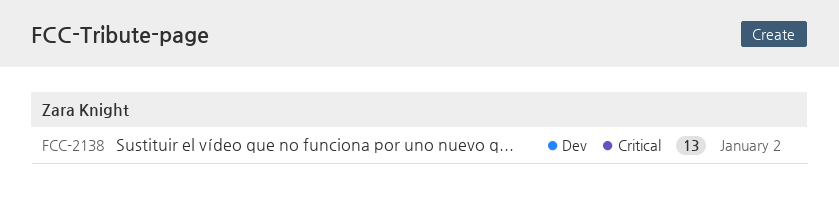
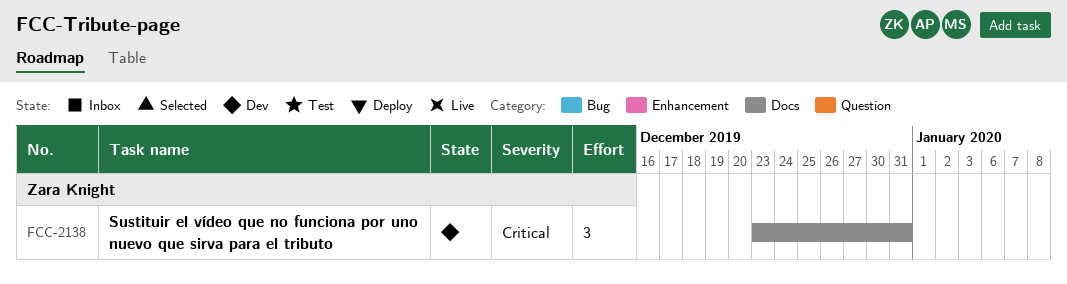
FCC-2138, estimate: 13 -> 3
FCC-2138, due: Jan 2 -> Dec 31

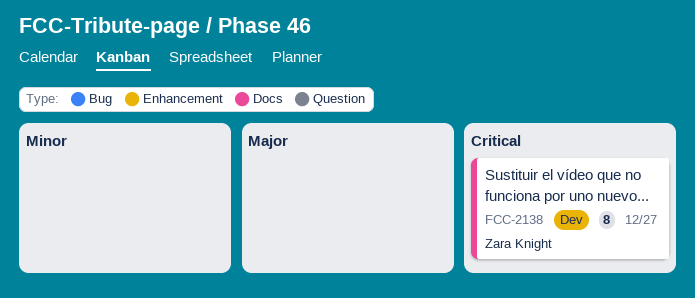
FCC-2138, estimate: 3 -> 8
FCC-2138, due: Dec 31 -> Dec 27

